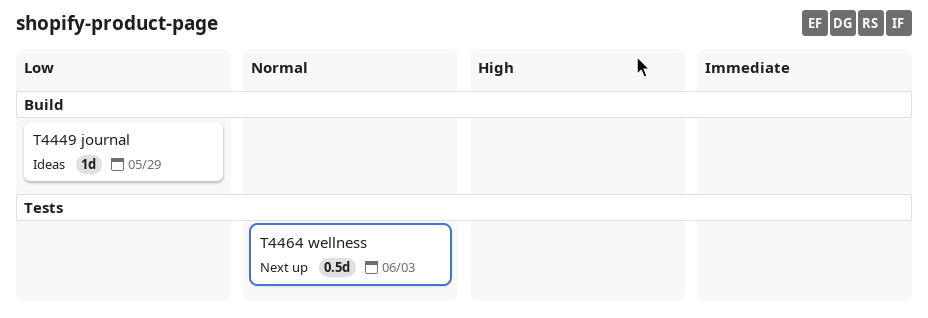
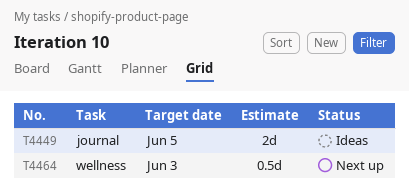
T4449, estimate: 1d -> 2d
T4449, due: May 29 -> Jun 5

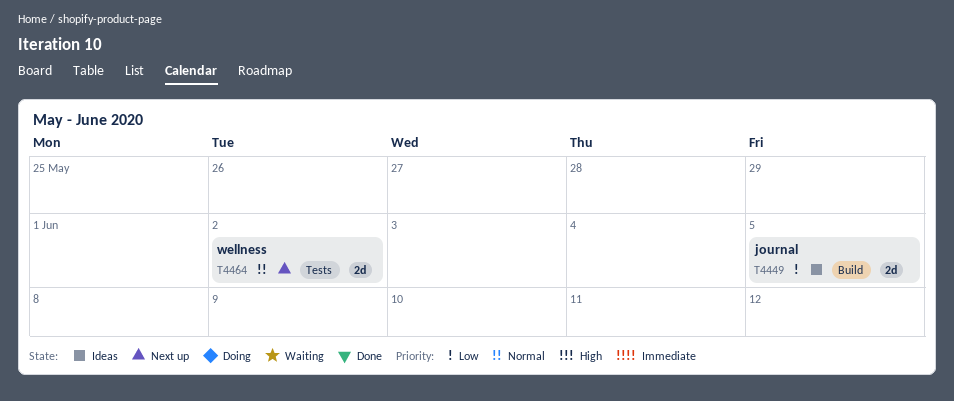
T4464, estimate: 0.5d -> 2d
T4464, due: Jun 3 -> Jun 2

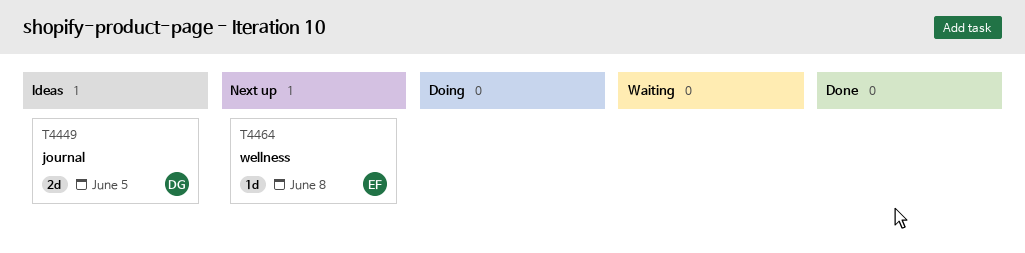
T4464, estimate: 2d -> 1d
T4464, due: Jun 2 -> Jun 8

